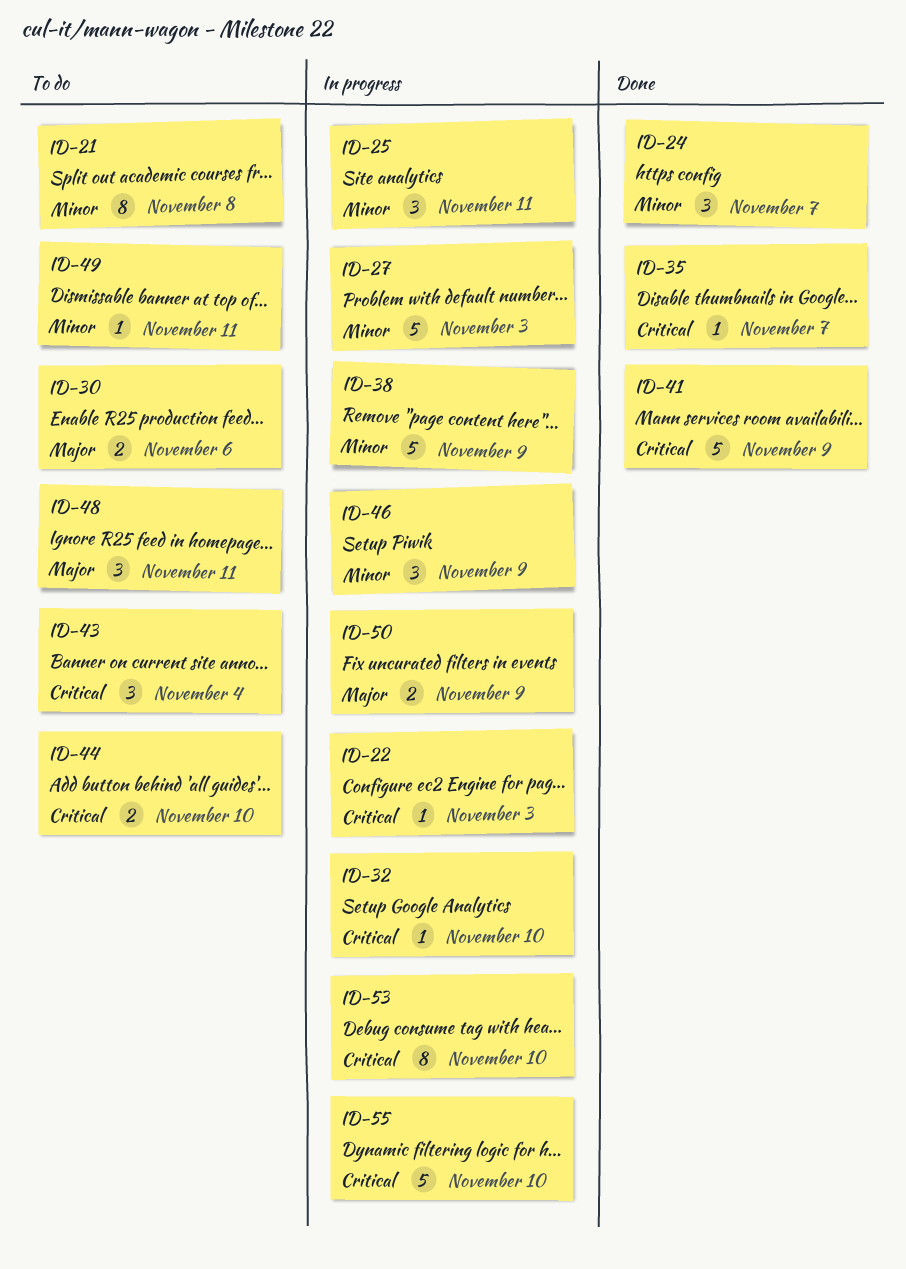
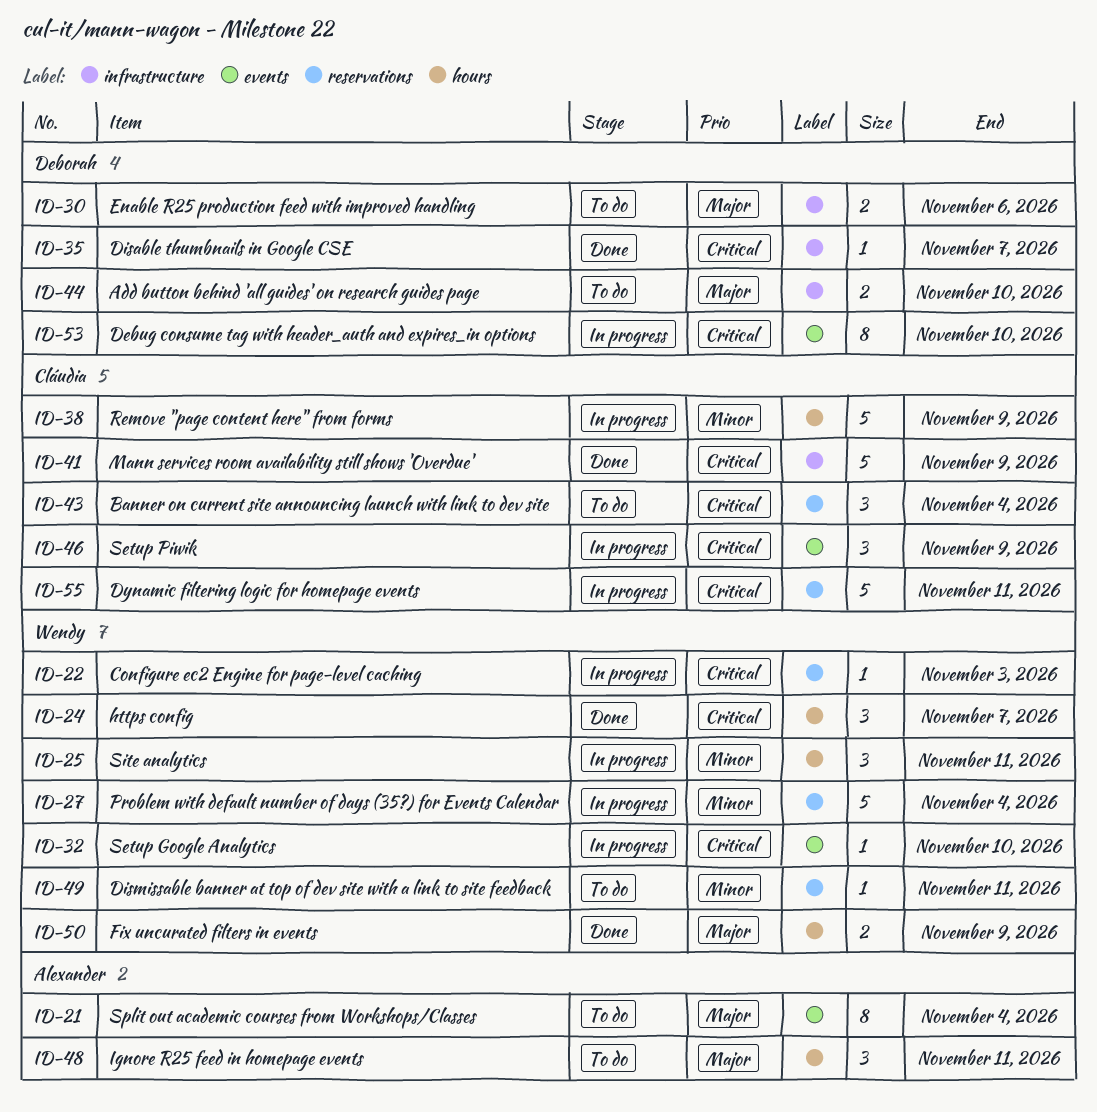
ID-21, priority: Minor -> Major
ID-21, due: Nov 8 -> Nov 4
ID-24, priority: Minor -> Critical
ID-27, due: Nov 3 -> Nov 4
ID-44, priority: Critical -> Major
ID-46, priority: Minor -> Critical
ID-50, status: In progress -> Done
ID-55, due: Nov 10 -> Nov 11

